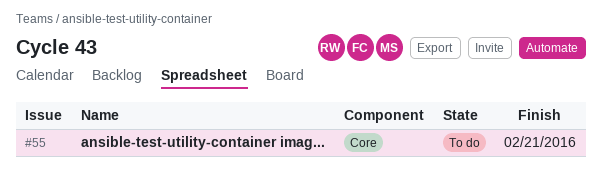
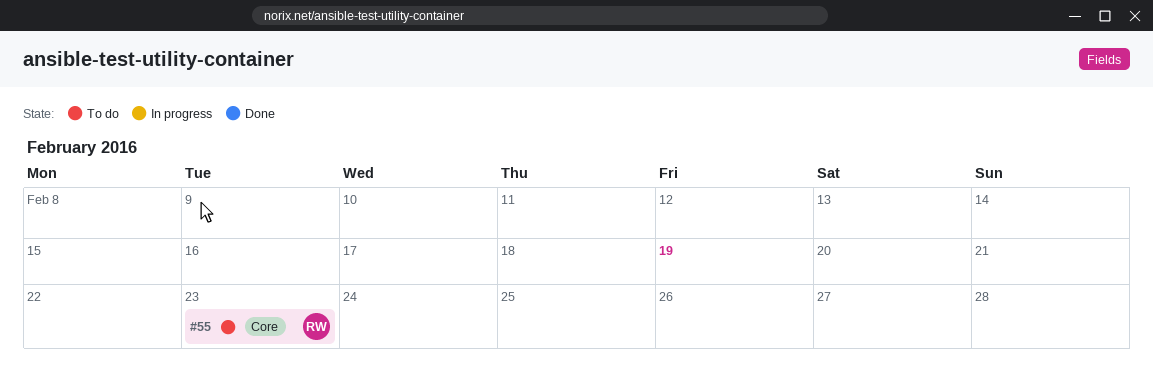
#55, due: Feb 21 -> Feb 23

